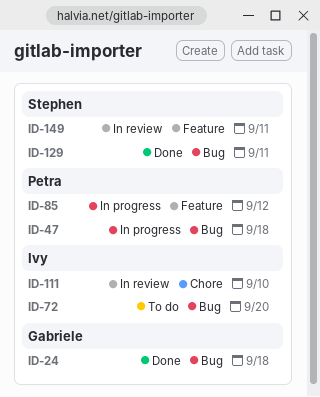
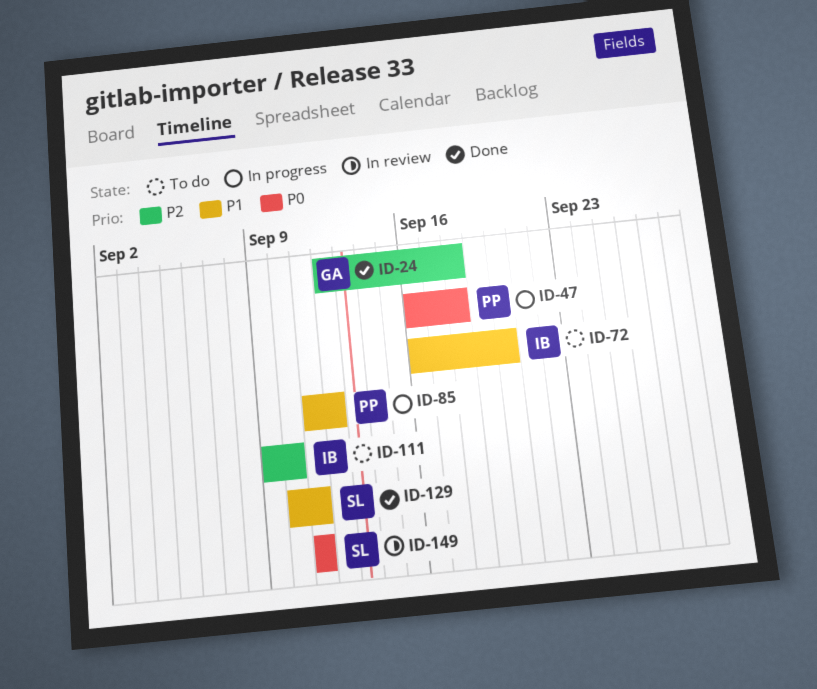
ID-111, status: In review -> To do

